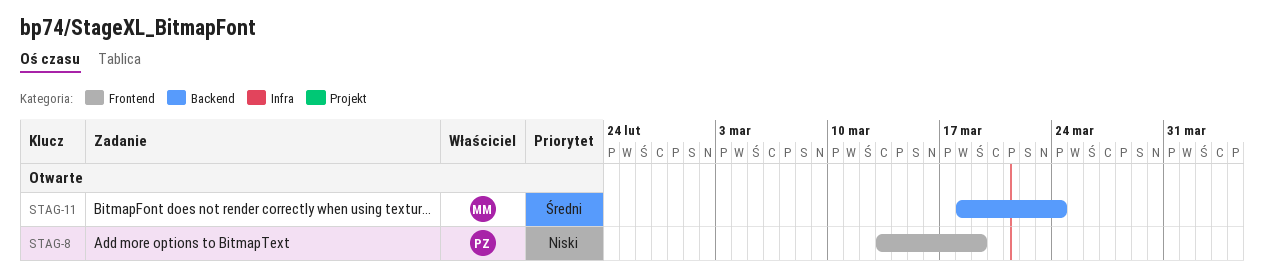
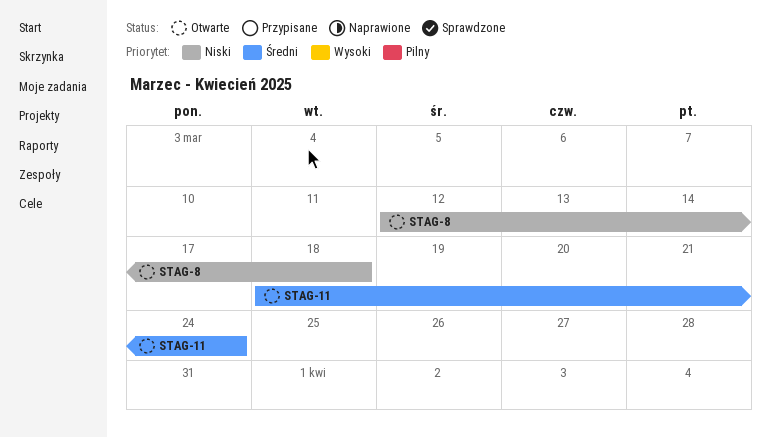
STAG-8, start: Mar 13 -> Mar 12
STAG-8, due: Mar 19 -> Mar 18

